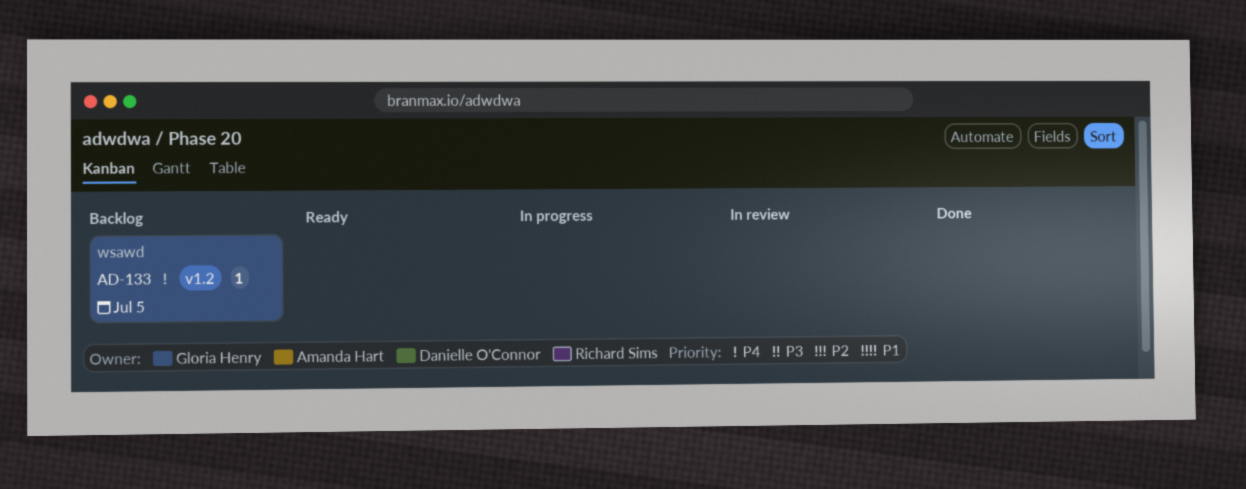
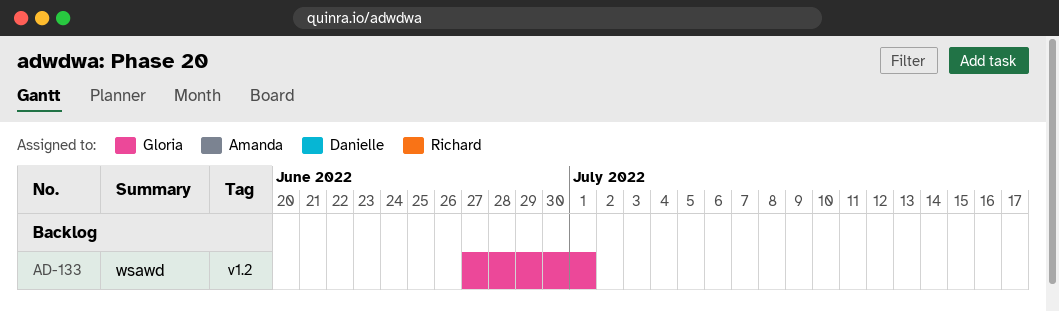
AD-133, due: Jul 5 -> Jul 1

